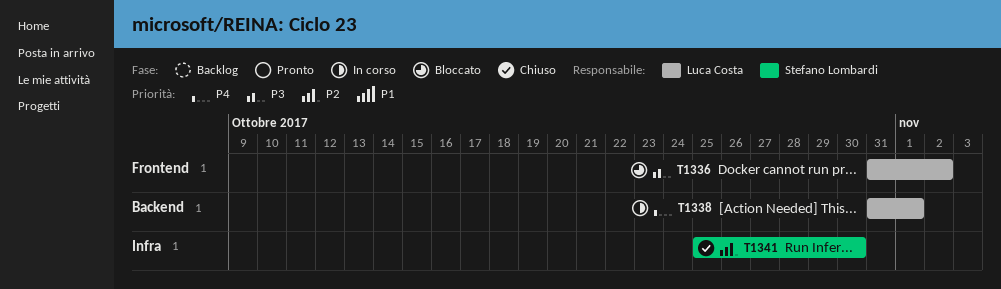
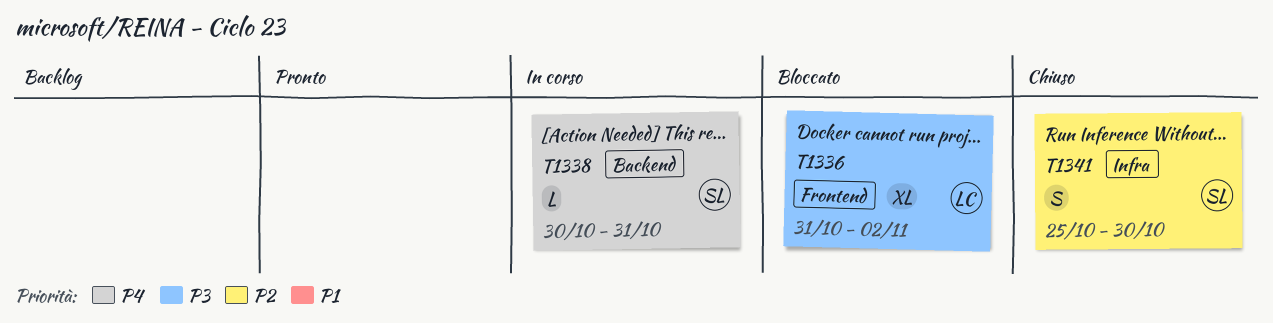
T1338, owner: Luca Costa -> Stefano Lombardi
T1338, start: Oct 31 -> Oct 30
T1338, due: Nov 1 -> Oct 31

